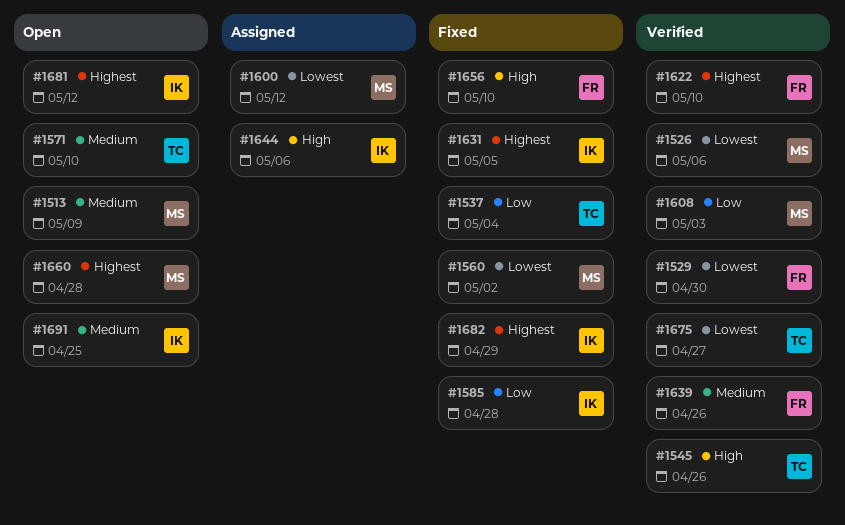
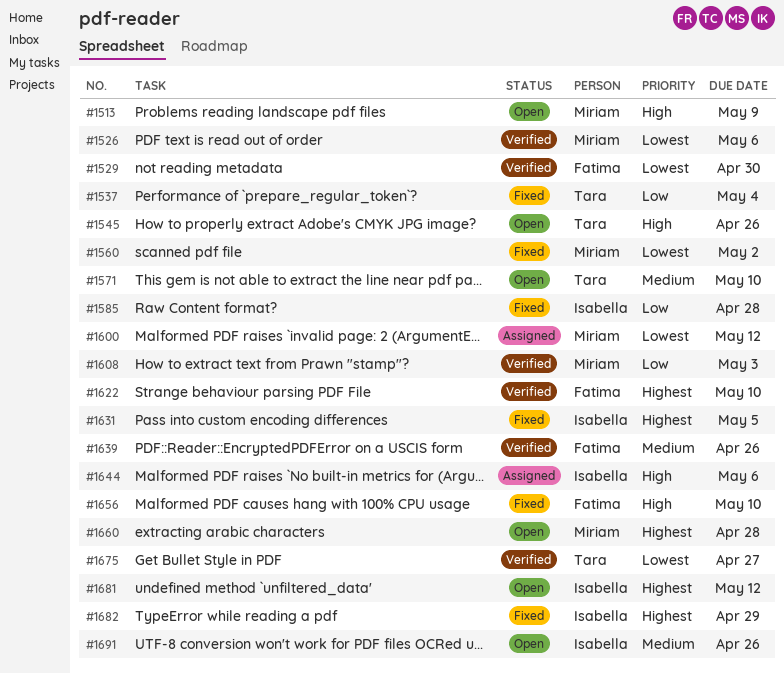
#1513, priority: Medium -> High
#1545, status: Verified -> Open
#1691, due: Apr 25 -> Apr 26

